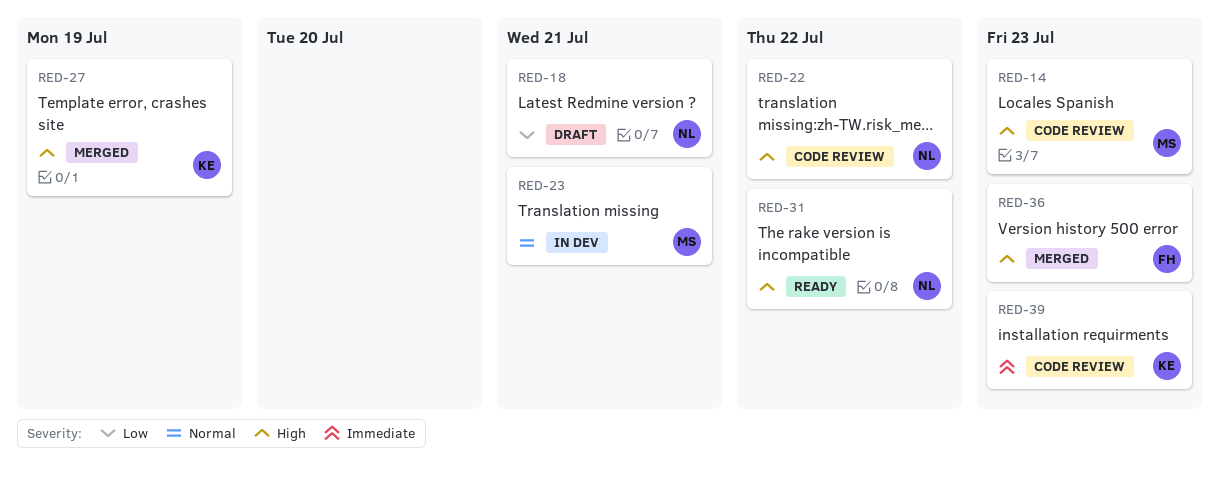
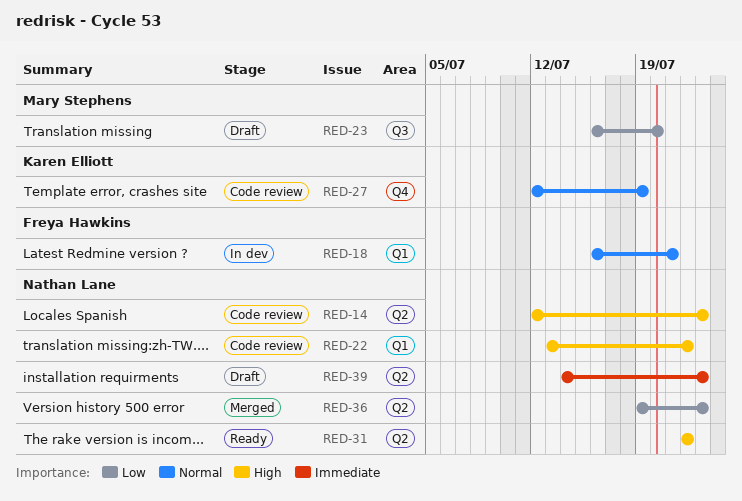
RED-14, owner: Mary Stephens -> Nathan Lane
RED-18, status: Draft -> In dev
RED-18, owner: Nathan Lane -> Freya Hawkins
RED-18, priority: Low -> Normal
RED-23, status: In dev -> Draft
RED-23, priority: Normal -> Low
RED-23, due: Jul 21 -> Jul 20
RED-27, status: Merged -> Code review
RED-27, priority: High -> Normal
RED-36, owner: Freya Hawkins -> Nathan Lane
RED-36, priority: High -> Low
RED-39, status: Code review -> Draft
RED-39, owner: Karen Elliott -> Nathan Lane

